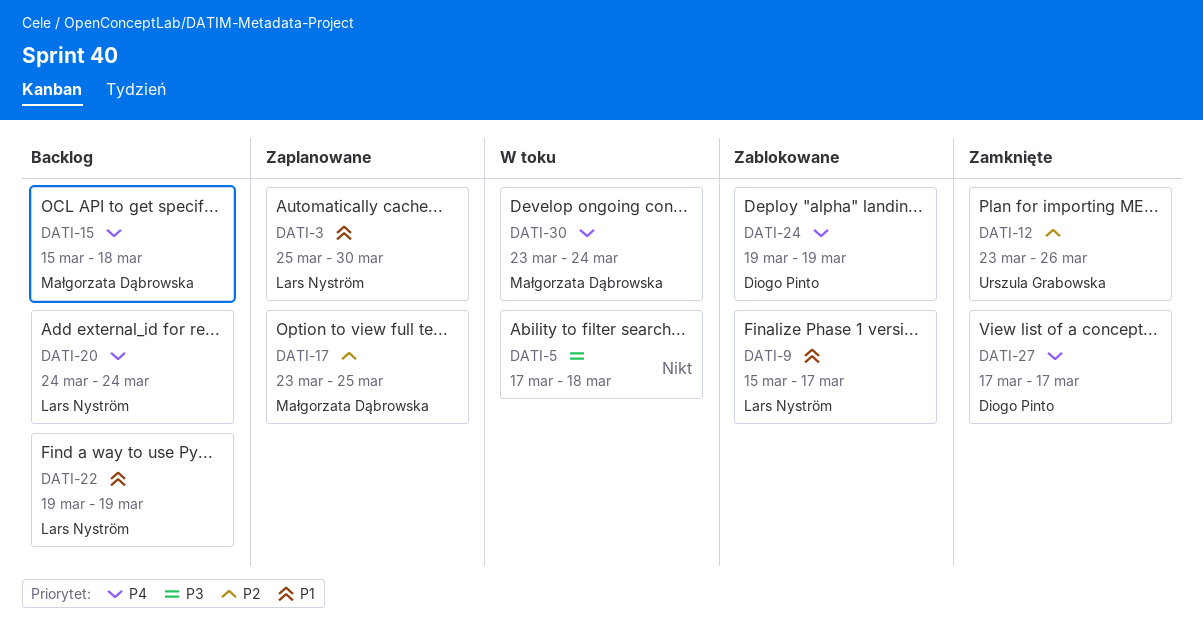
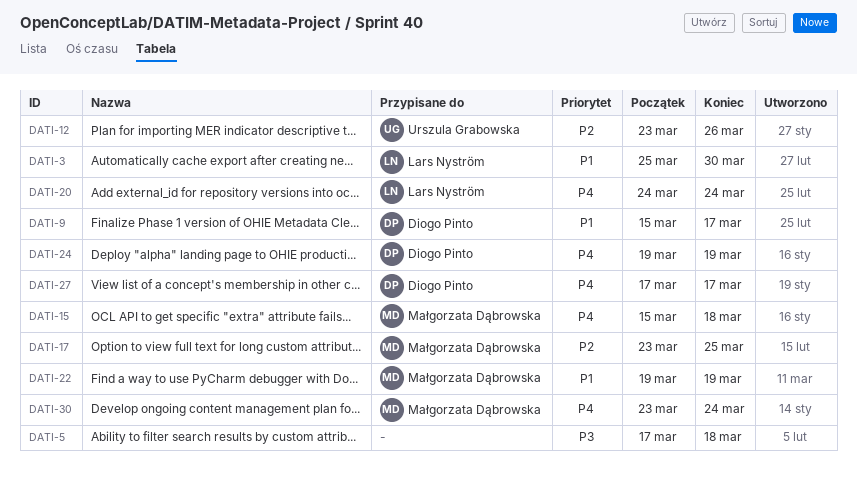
DATI-9, owner: Lars Nyström -> Diogo Pinto
DATI-22, owner: Lars Nyström -> Małgorzata Dąbrowska

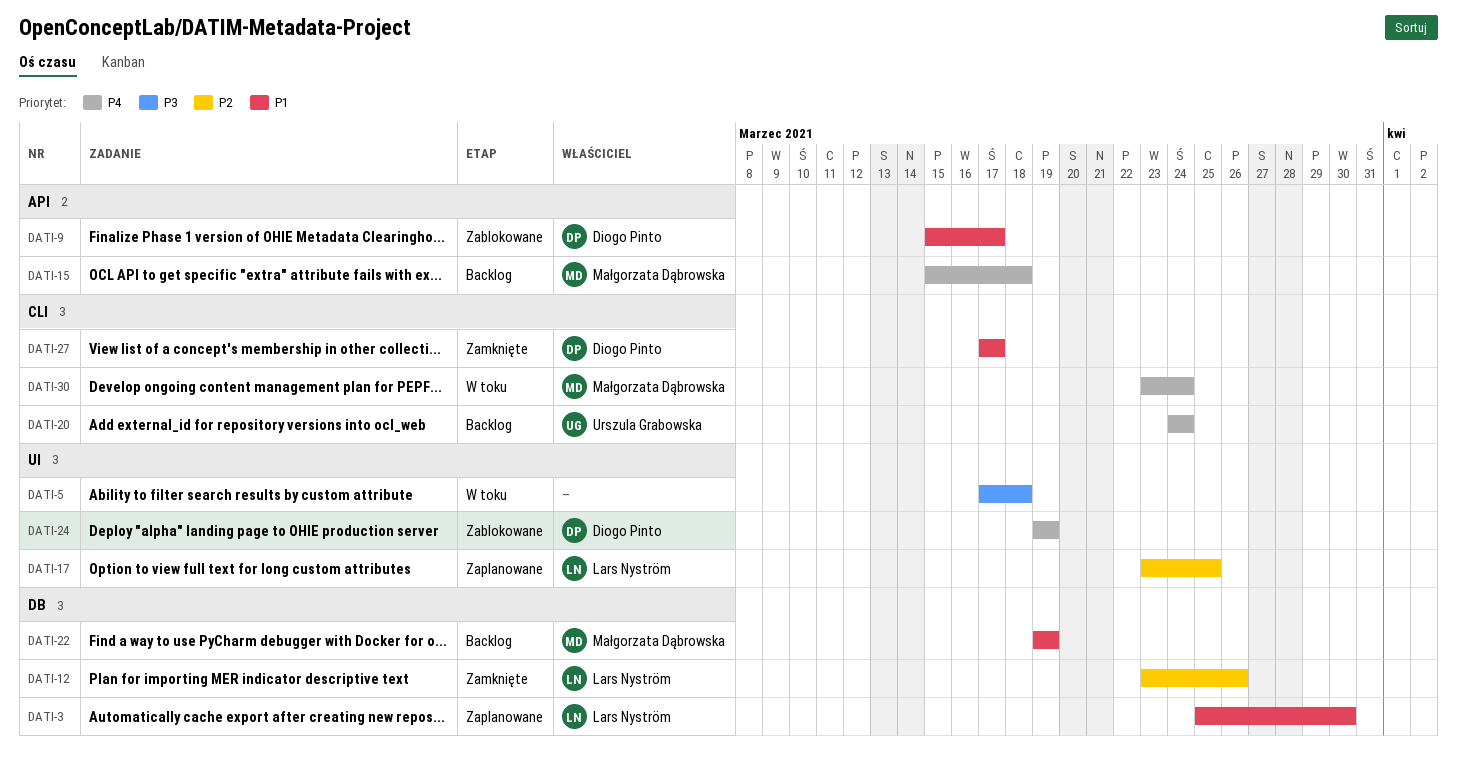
DATI-12, owner: Urszula Grabowska -> Lars Nyström
DATI-17, owner: Małgorzata Dąbrowska -> Lars Nyström
DATI-20, owner: Lars Nyström -> Urszula Grabowska
DATI-27, priority: P4 -> P1

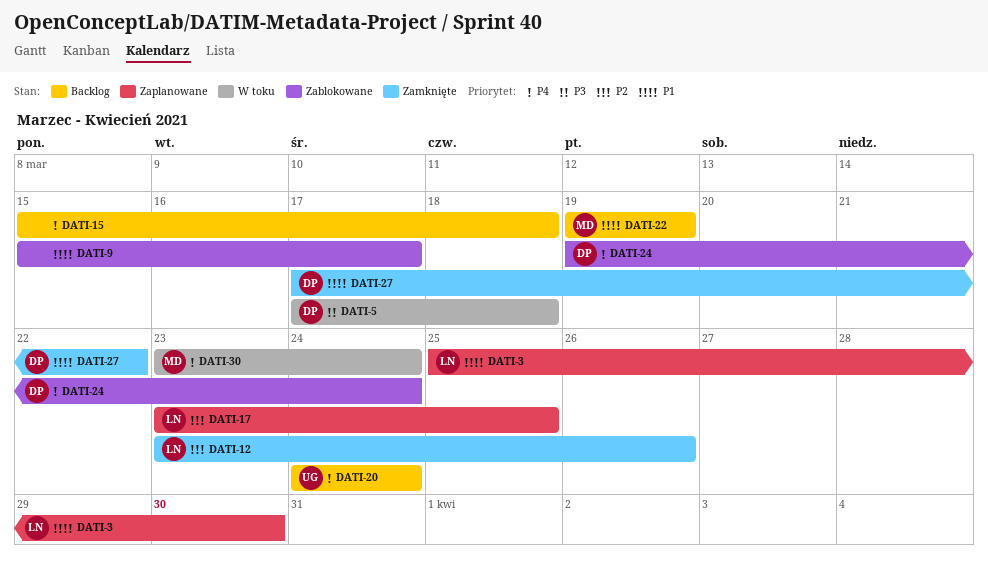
DATI-5, owner: none -> Diogo Pinto
DATI-9, owner: Diogo Pinto -> none
DATI-15, owner: Małgorzata Dąbrowska -> none
DATI-24, due: Mar 19 -> Mar 24
DATI-27, due: Mar 17 -> Mar 22

